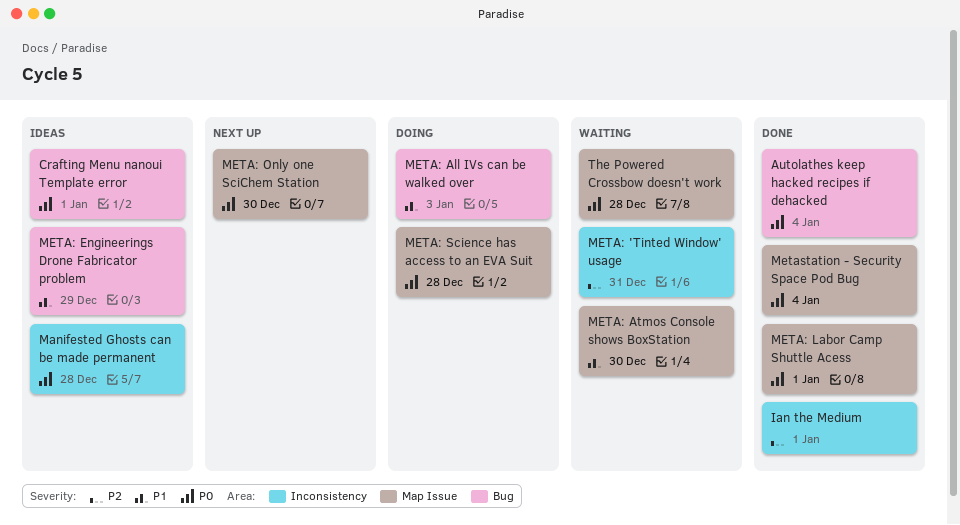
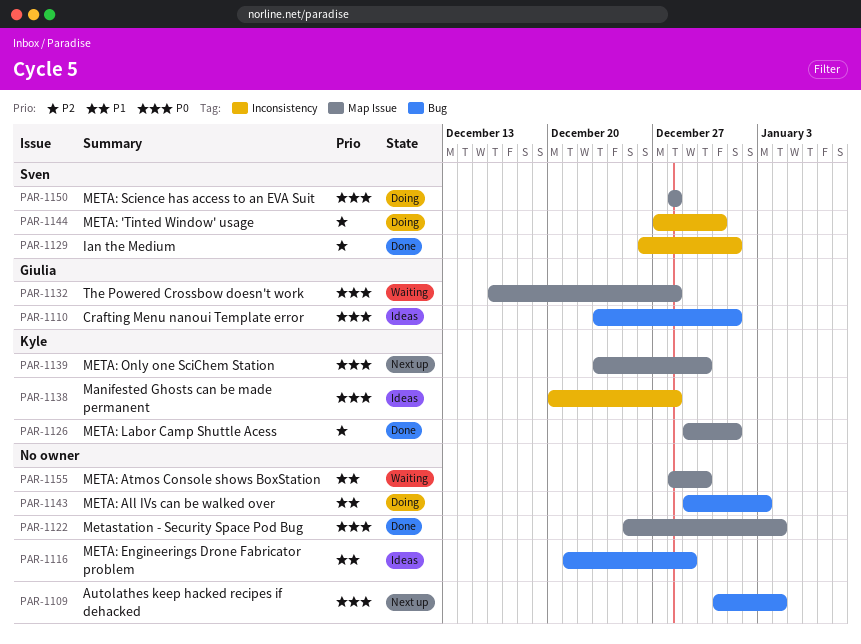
Autolathes keep hacked recipes if dehacked, status: Done -> Next up
META: 'Tinted Window' usage, status: Waiting -> Doing
META: Labor Camp Shuttle Acess, priority: P0 -> P2

